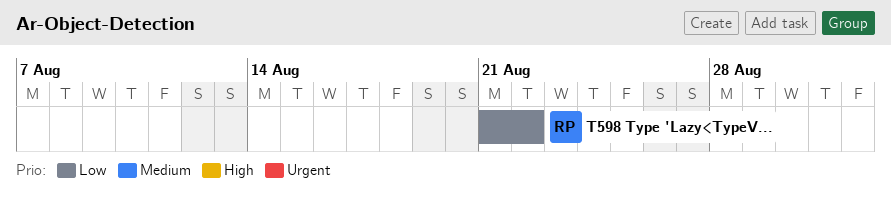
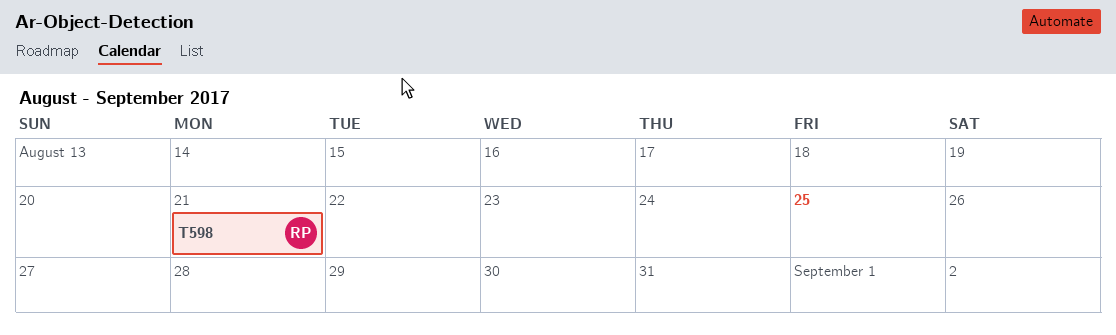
T598, due: Aug 22 -> Aug 21

